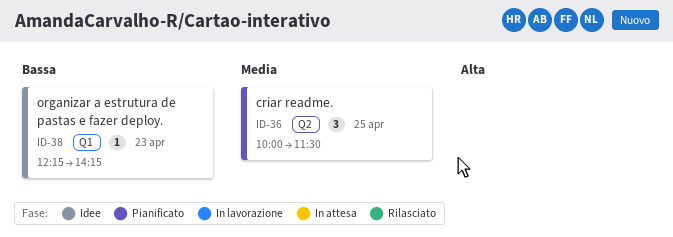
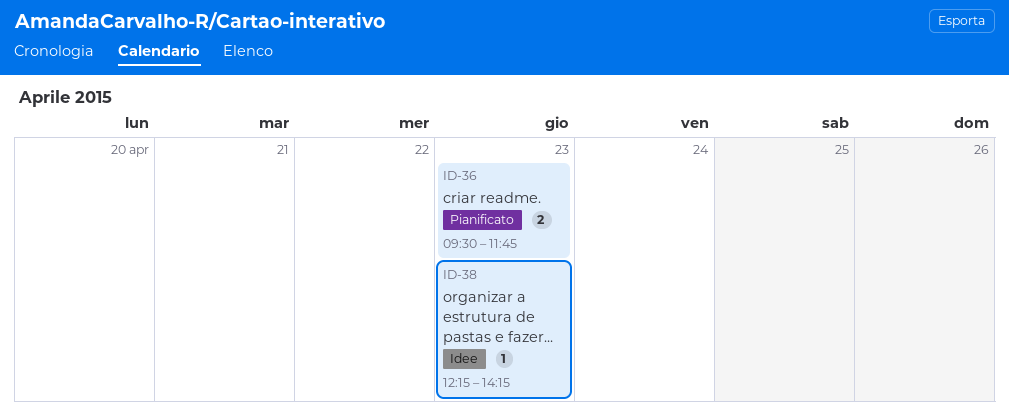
ID-36, estimate: 3 -> 2
ID-36, day: Apr 25 -> Apr 23
ID-36, begins: 10:00 -> 09:30
ID-36, ends: 11:30 -> 11:45

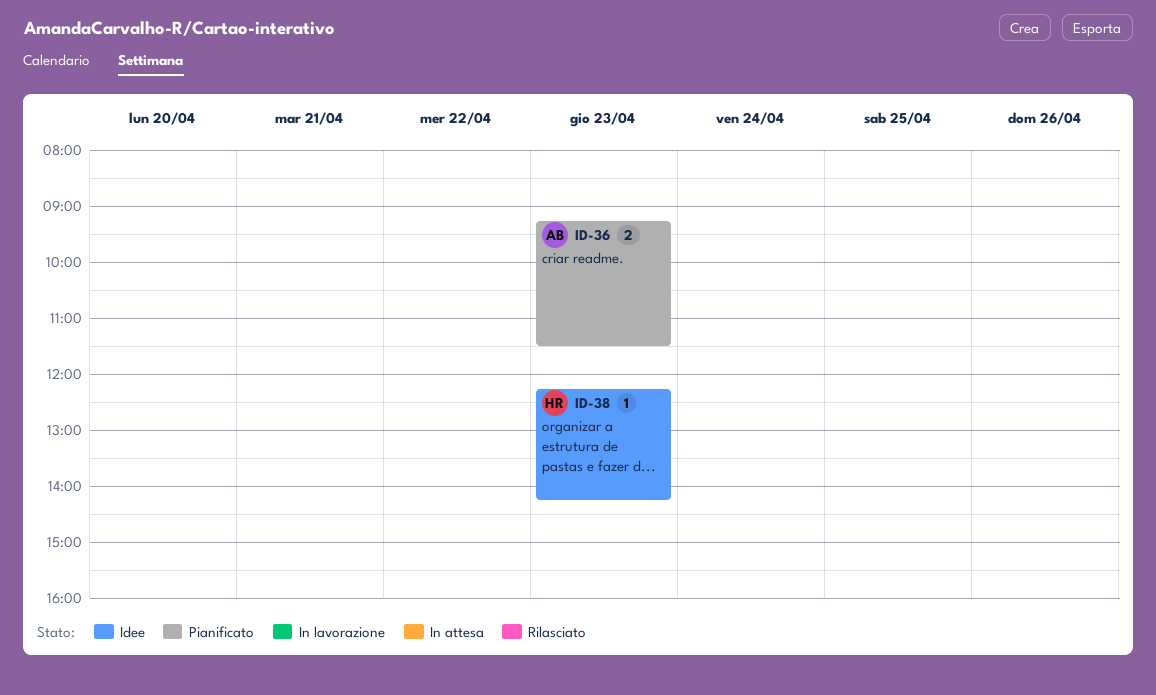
ID-36, begins: 09:30 -> 09:15
ID-36, ends: 11:45 -> 11:30

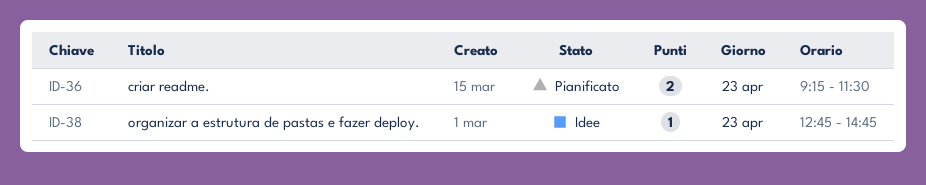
ID-38, begins: 12:15 -> 12:45
ID-38, ends: 14:15 -> 14:45

